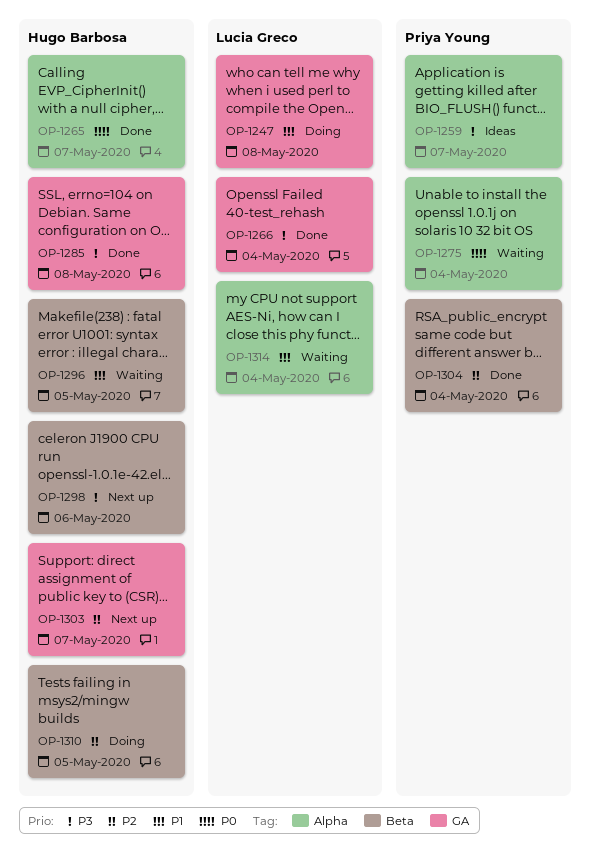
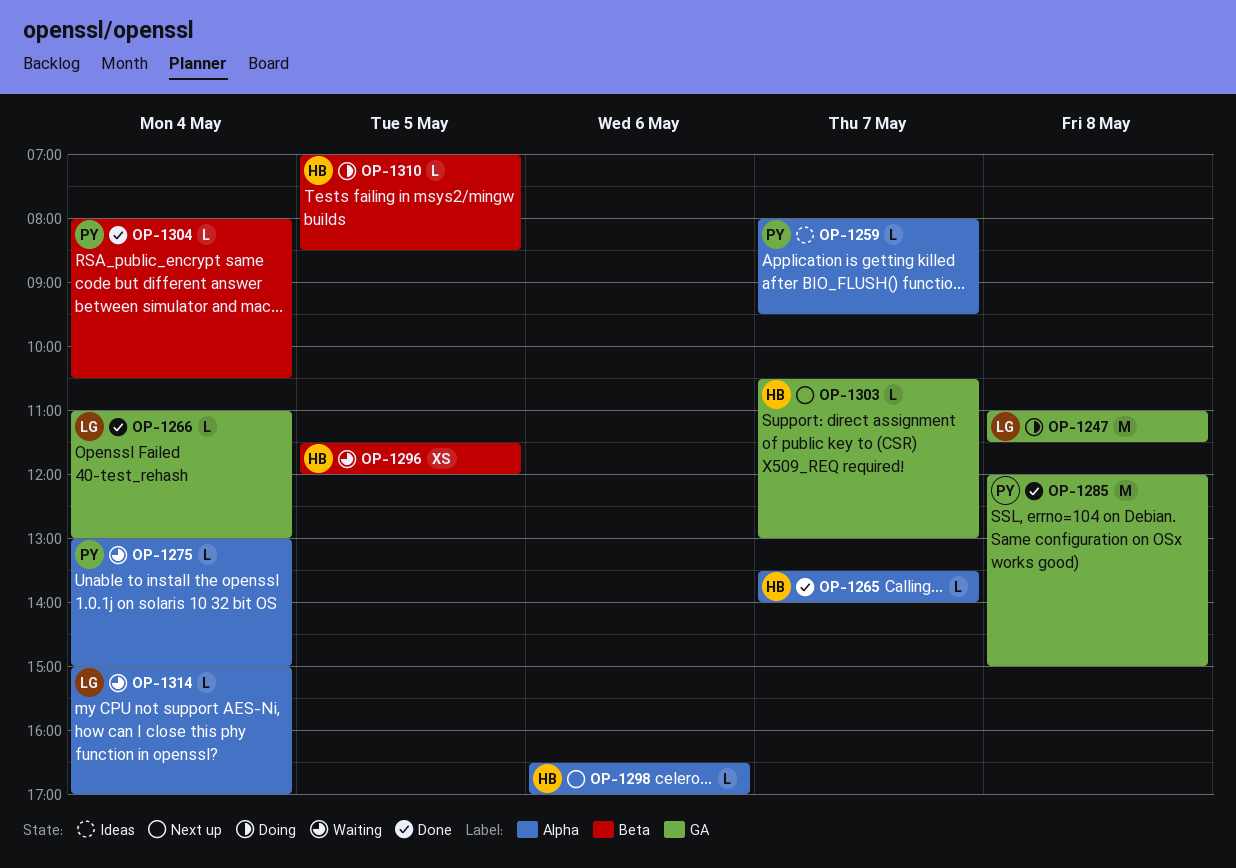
OP-1285, owner: Hugo Barbosa -> Priya Young
OP-1298, label: Beta -> Alpha

